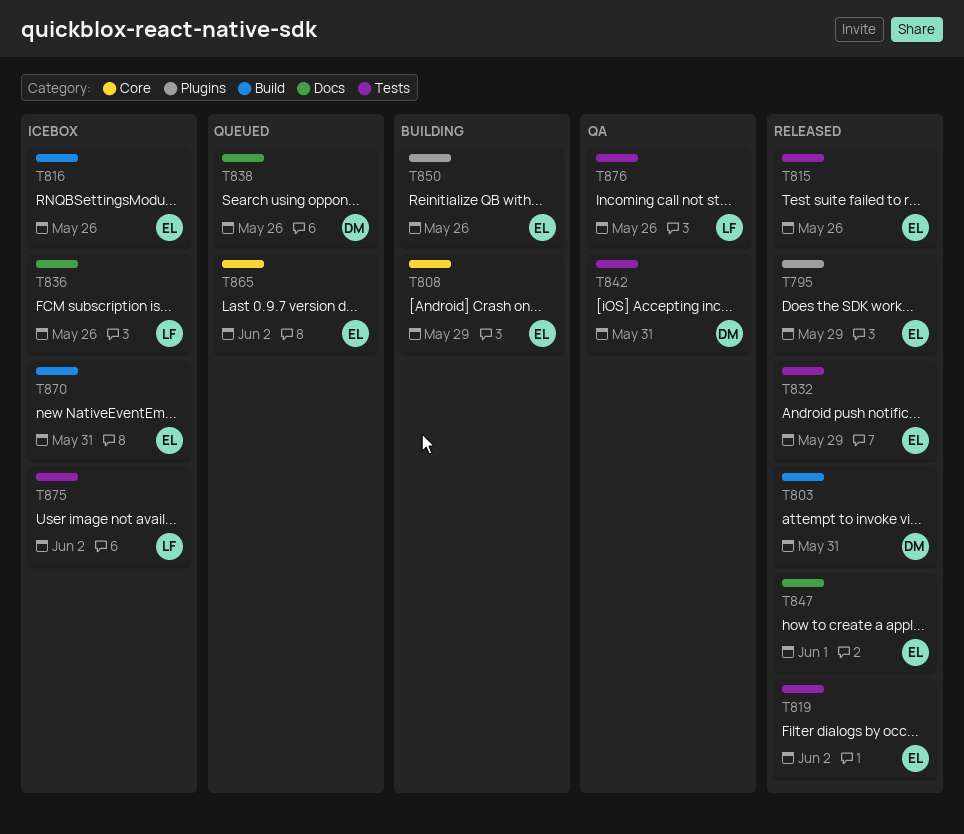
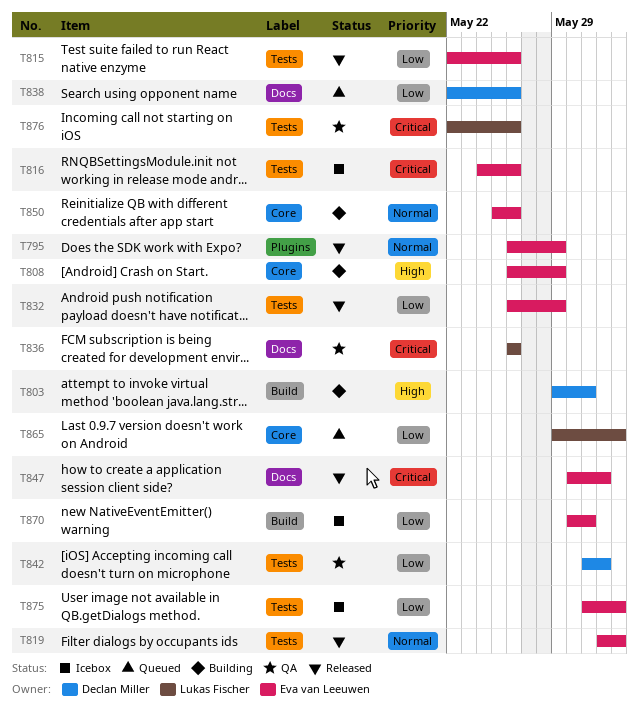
T803, status: Released -> Building
T816, label: Build -> Tests
T836, status: Icebox -> QA
T842, due: May 31 -> Jun 1
T850, label: Plugins -> Core
T865, owner: Eva van Leeuwen -> Lukas Fischer
T875, owner: Lukas Fischer -> Eva van Leeuwen

